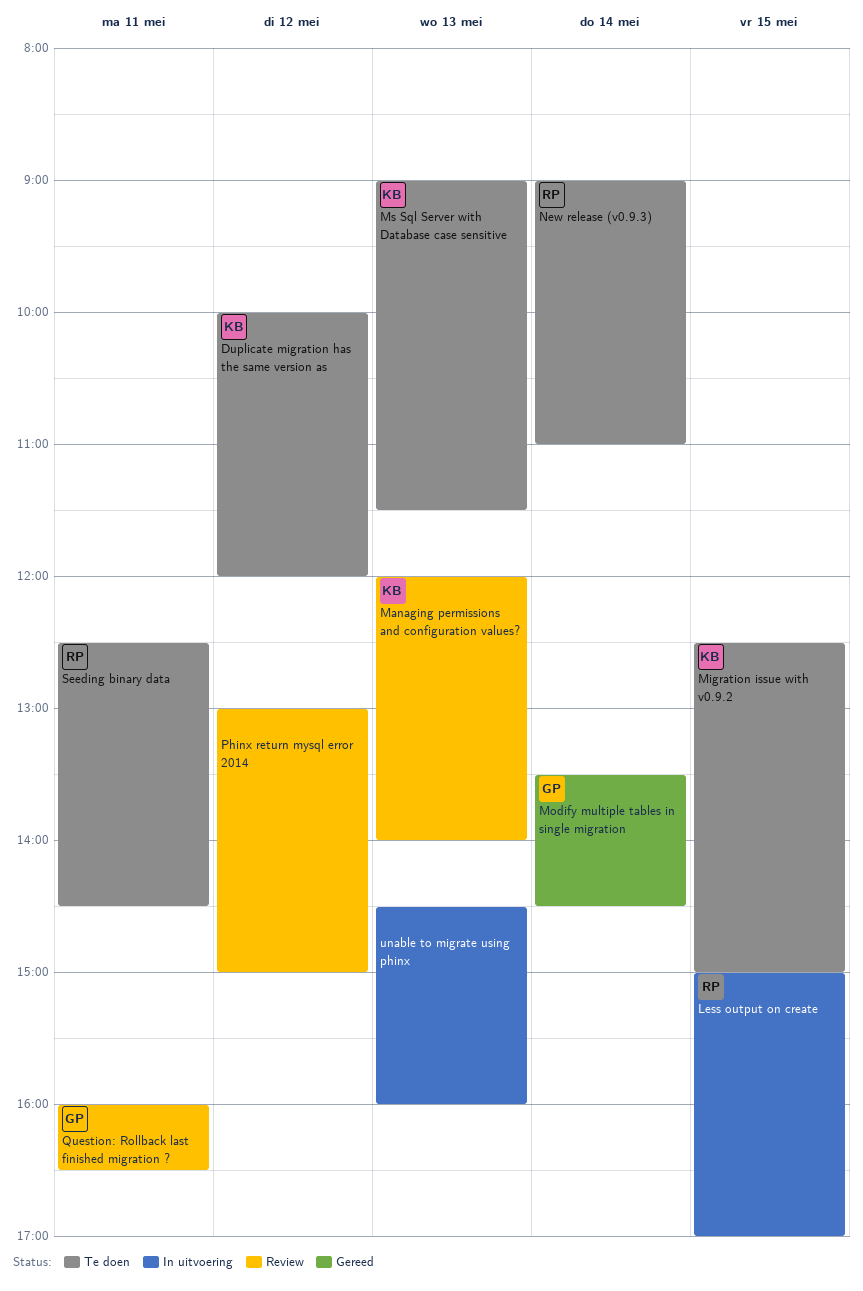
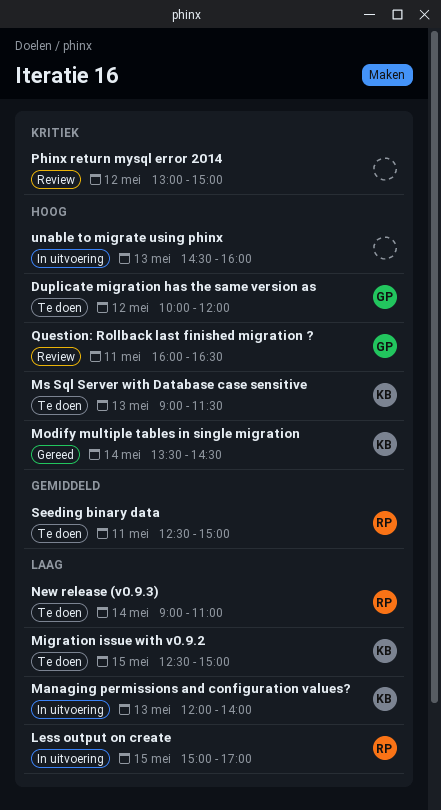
Duplicate migration has the same version as, owner: KB -> GP
Managing permissions and configuration values?, status: Review -> In uitvoering
Modify multiple tables in single migration, owner: GP -> KB
Seeding binary data, ends: 14:30 -> 15:00

